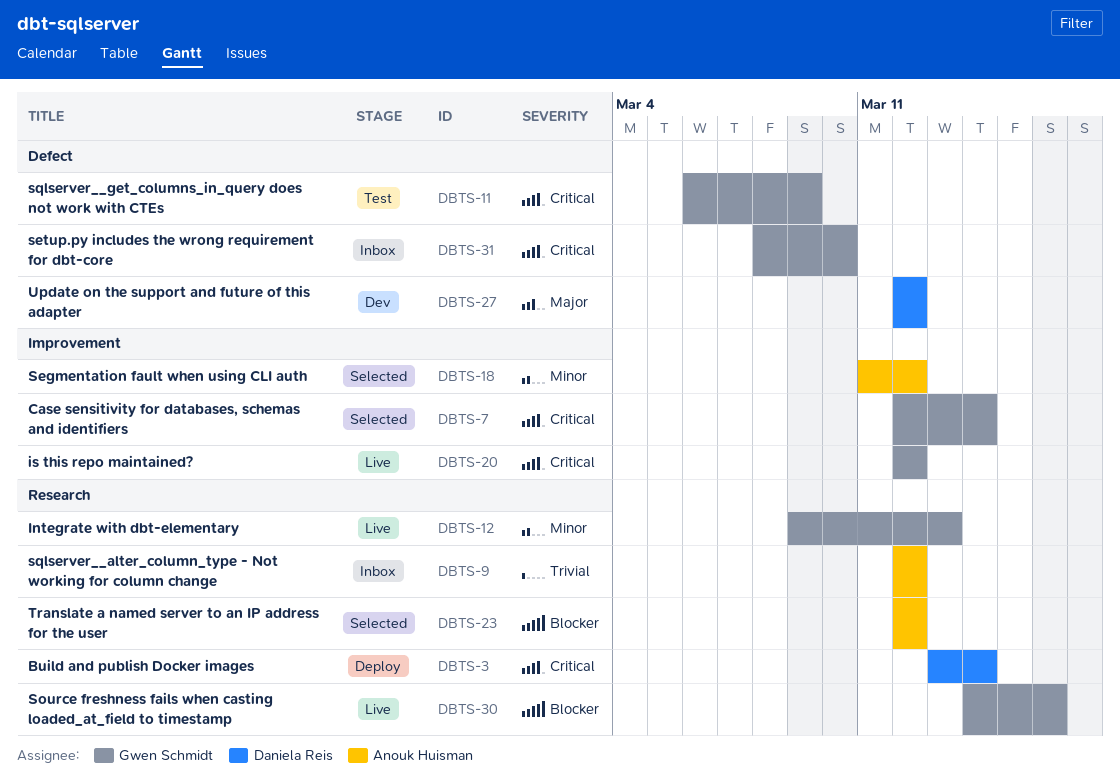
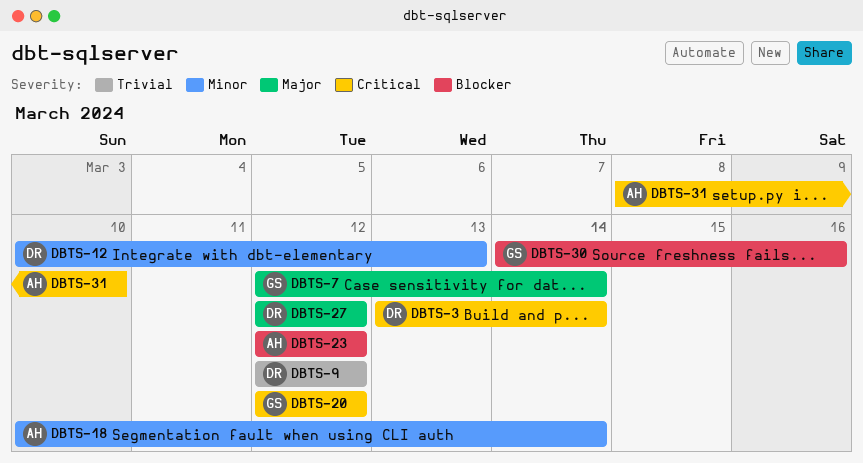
DBTS-7, priority: Critical -> Major
DBTS-9, owner: Anouk Huisman -> Daniela Reis
DBTS-11: present -> none
DBTS-12, owner: Gwen Schmidt -> Daniela Reis
DBTS-12, start: Mar 9 -> Mar 10
DBTS-18, start: Mar 11 -> Mar 10
DBTS-18, due: Mar 12 -> Mar 14
DBTS-31, owner: Gwen Schmidt -> Anouk Huisman

